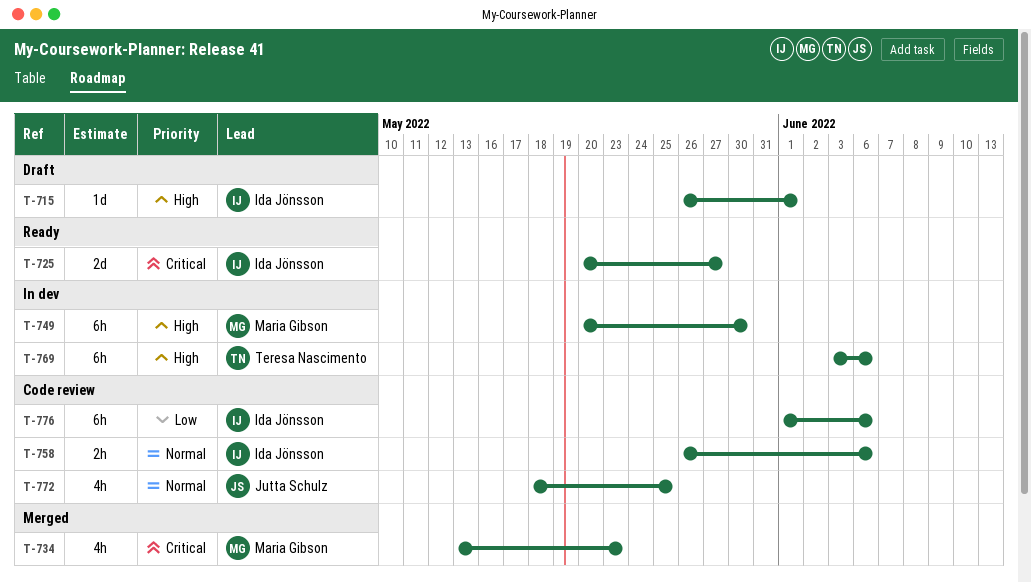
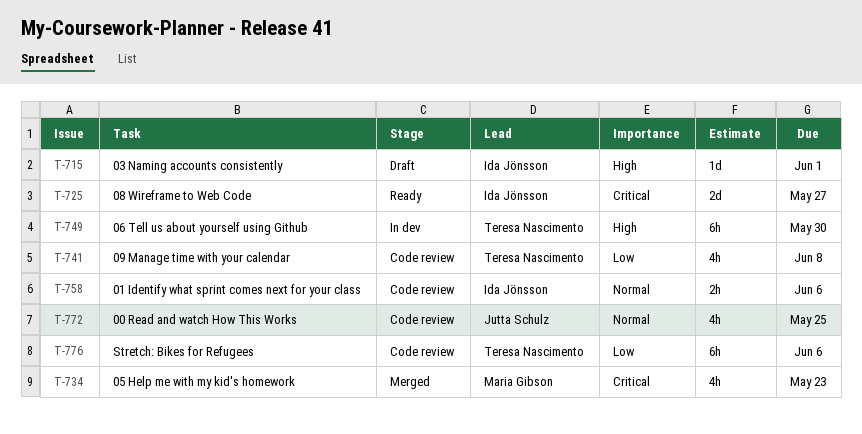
T-741: none -> present
T-749, owner: Maria Gibson -> Teresa Nascimento
T-769: present -> none
T-776, owner: Ida Jönsson -> Teresa Nascimento

